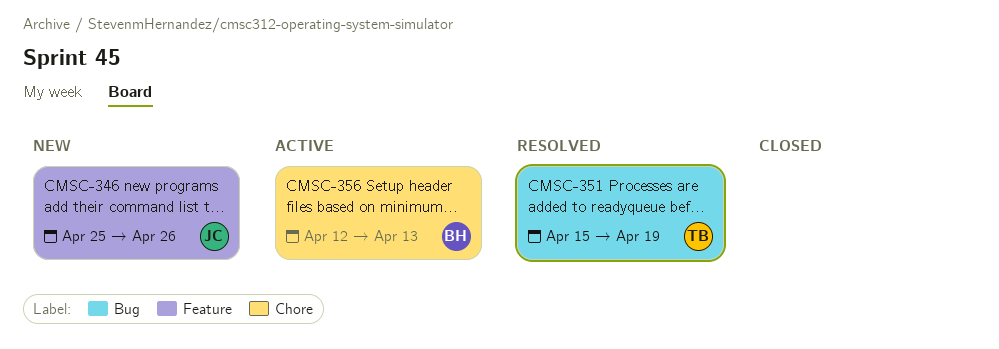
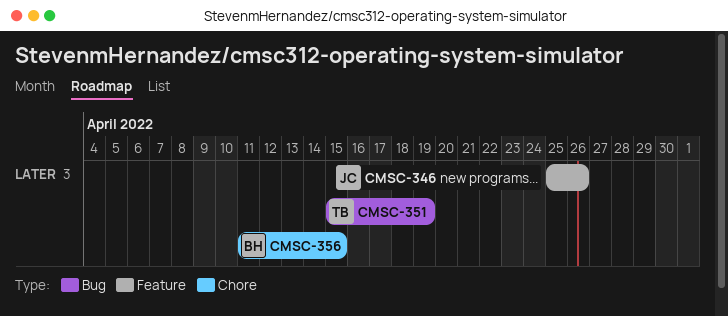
CMSC-356, start: Apr 12 -> Apr 11
CMSC-356, due: Apr 13 -> Apr 15

